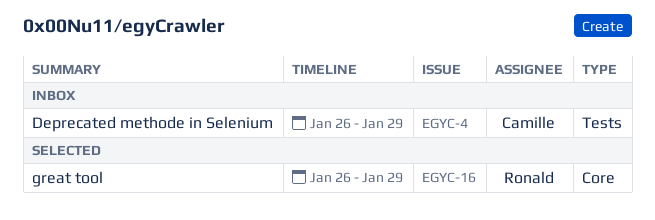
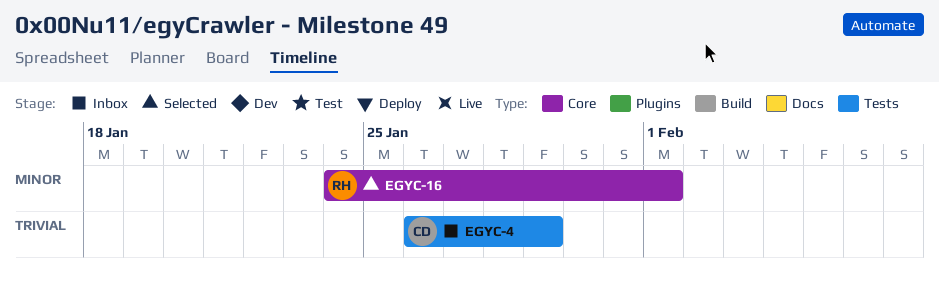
EGYC-16, start: Jan 26 -> Jan 24
EGYC-16, due: Jan 29 -> Feb 1

